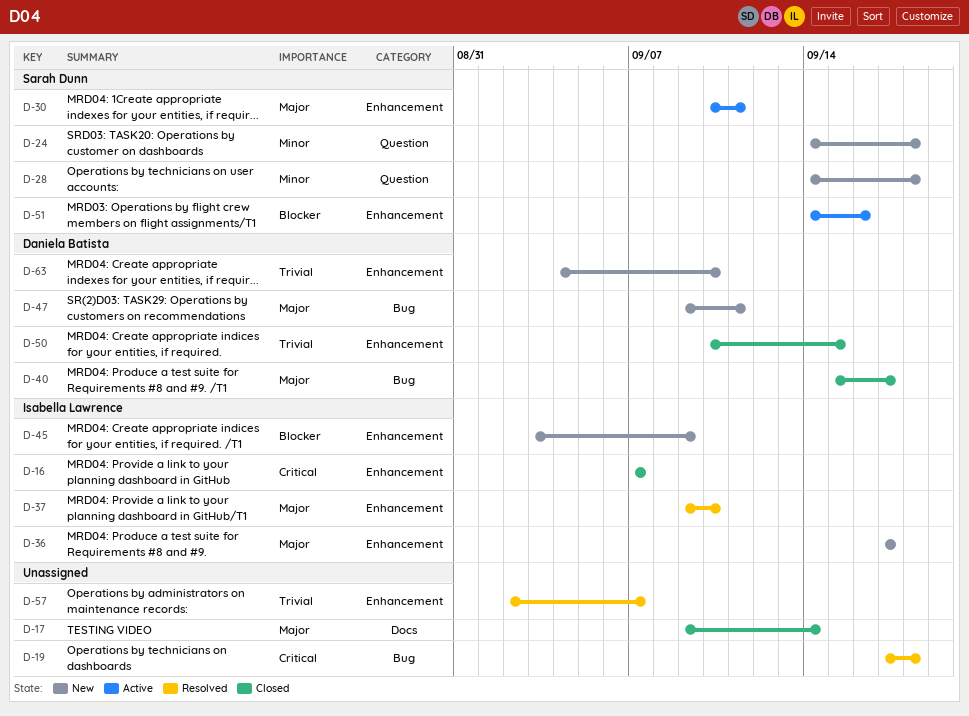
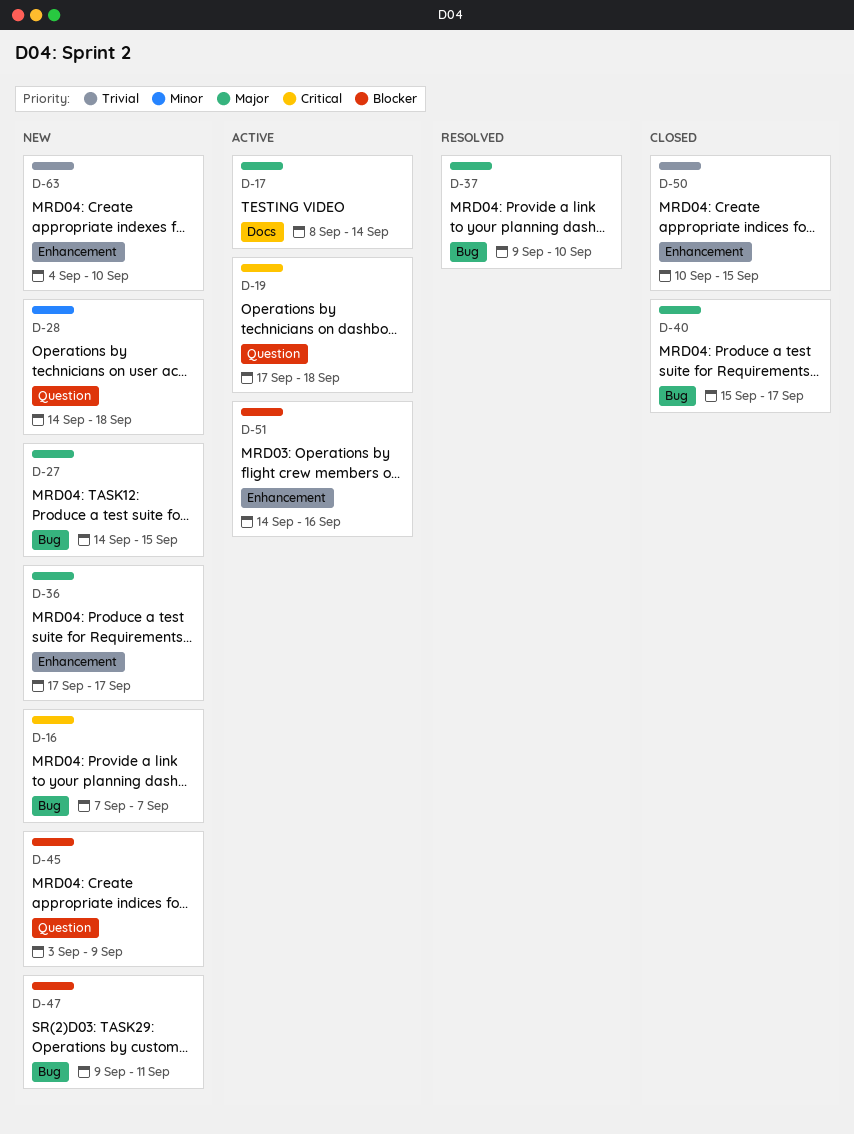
D-16, status: Closed -> New
D-16, label: Enhancement -> Bug
D-17, status: Closed -> Active
D-17, start: Sep 9 -> Sep 8
D-19, status: Resolved -> Active
D-19, label: Bug -> Question
D-24: present -> none
D-27: none -> present
D-30: present -> none
D-37, label: Enhancement -> Bug
D-45, label: Enhancement -> Question
D-47, priority: Major -> Blocker
D-57: present -> none

